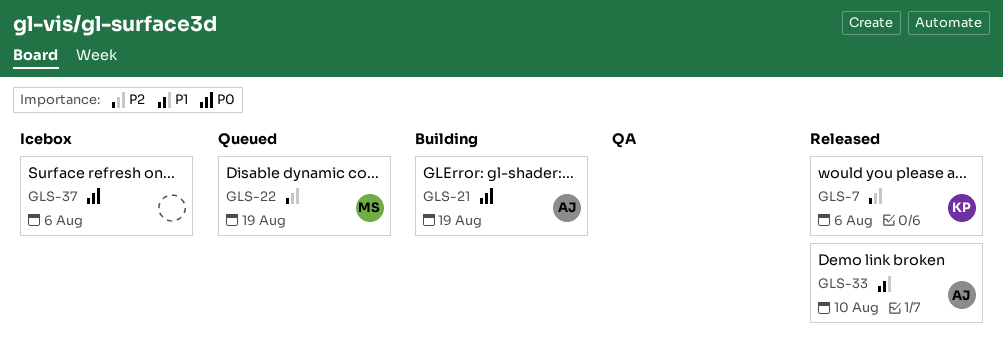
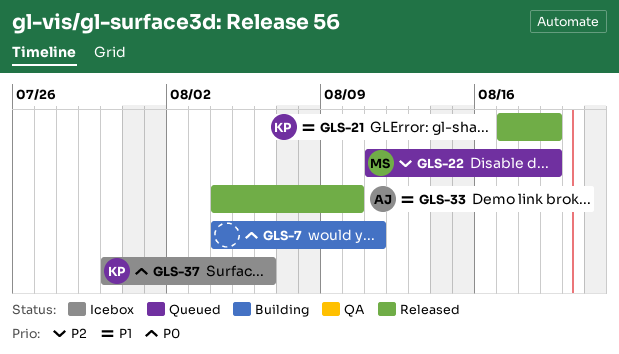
GLS-7, status: Released -> Building
GLS-7, owner: KP -> none
GLS-7, priority: P2 -> P0
GLS-7, due: Aug 6 -> Aug 11
GLS-21, status: Building -> Released
GLS-21, owner: AJ -> KP
GLS-21, priority: P0 -> P1
GLS-37, owner: none -> KP

